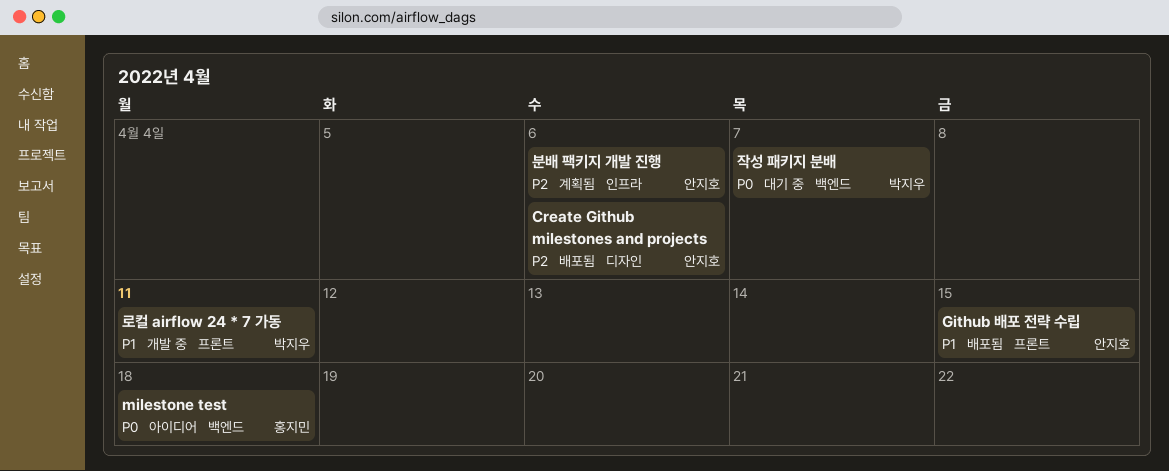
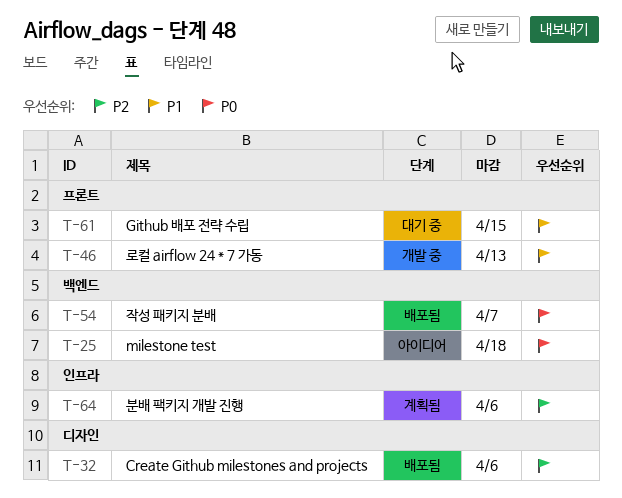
Github 배포 전략 수립, status: 배포됨 -> 대기 중
로컬 airflow 24 * 7 가동, due: Apr 11 -> Apr 13
작성 패키지 분배, status: 대기 중 -> 배포됨

